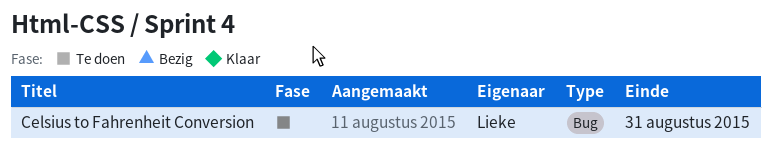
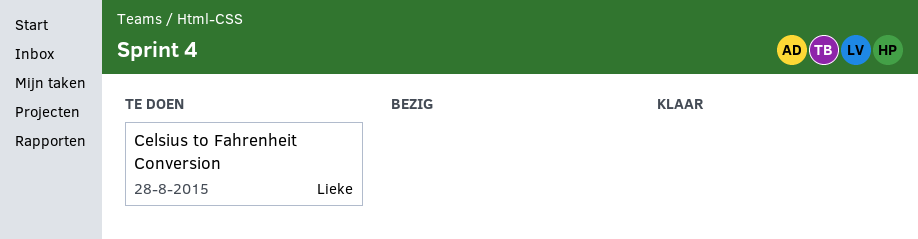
Celsius to Fahrenheit Conversion, due: Aug 31 -> Aug 28

